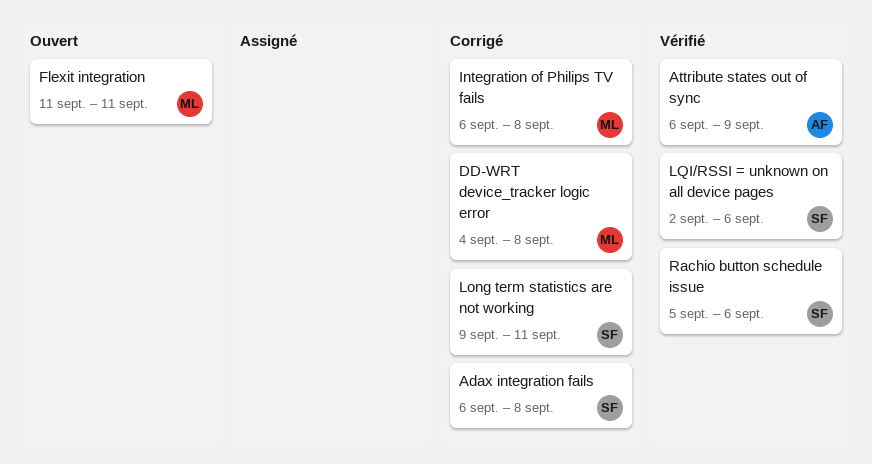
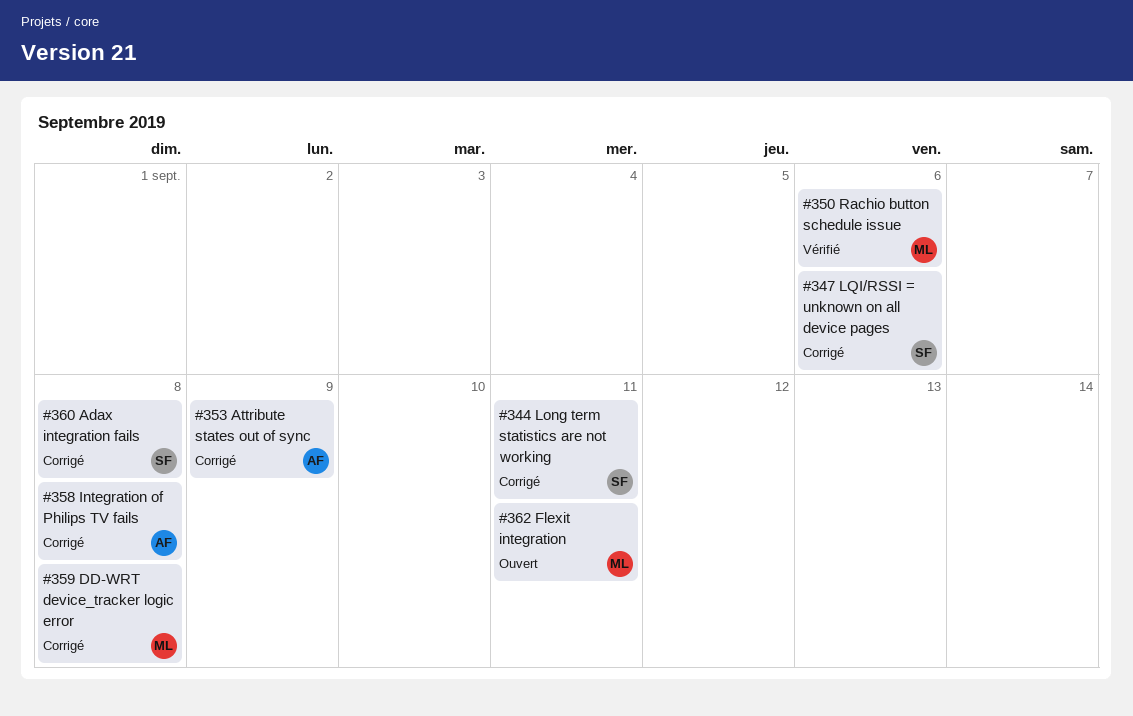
Attribute states out of sync, status: Vérifié -> Corrigé
Integration of Philips TV fails, owner: ML -> AF
LQI/RSSI = unknown on all device pages, status: Vérifié -> Corrigé
Rachio button schedule issue, owner: SF -> ML

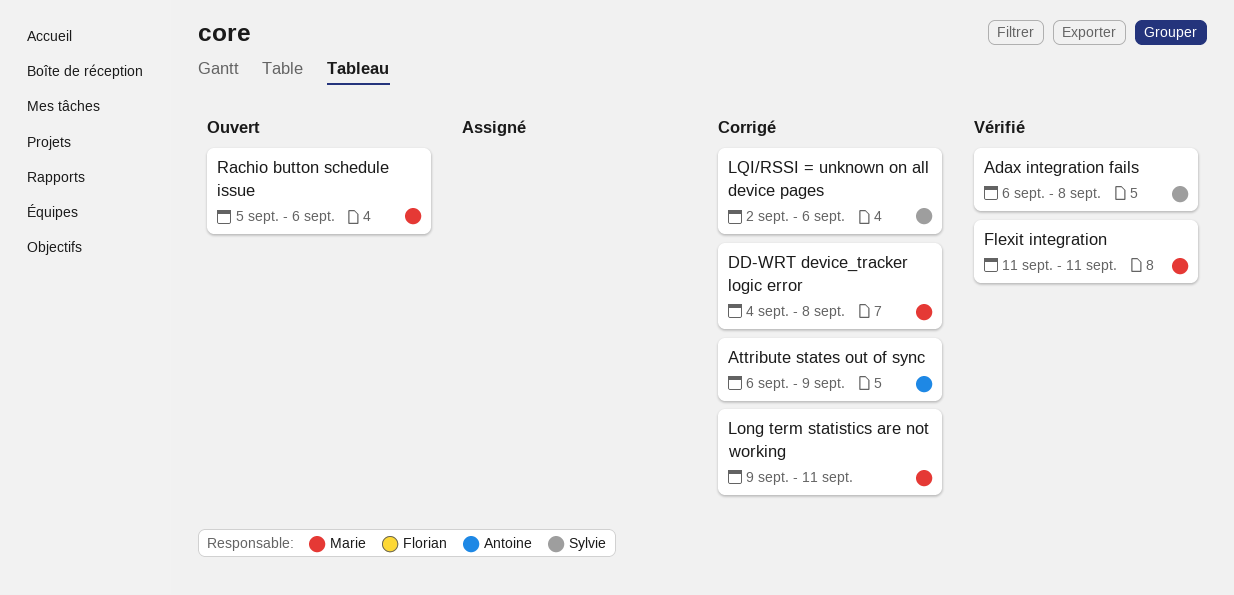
Adax integration fails, status: Corrigé -> Vérifié
Flexit integration, status: Ouvert -> Vérifié
Integration of Philips TV fails: present -> none
Long term statistics are not working, owner: Sylvie -> Marie
Rachio button schedule issue, status: Vérifié -> Ouvert

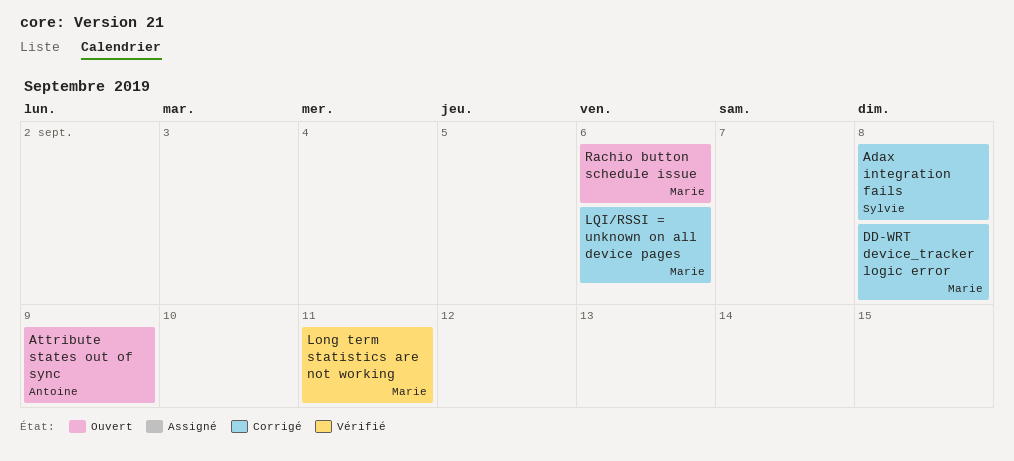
Adax integration fails, status: Vérifié -> Corrigé
Attribute states out of sync, status: Corrigé -> Ouvert
Flexit integration: present -> none
Long term statistics are not working, status: Corrigé -> Vérifié
LQI/RSSI = unknown on all device pages, owner: Sylvie -> Marie

